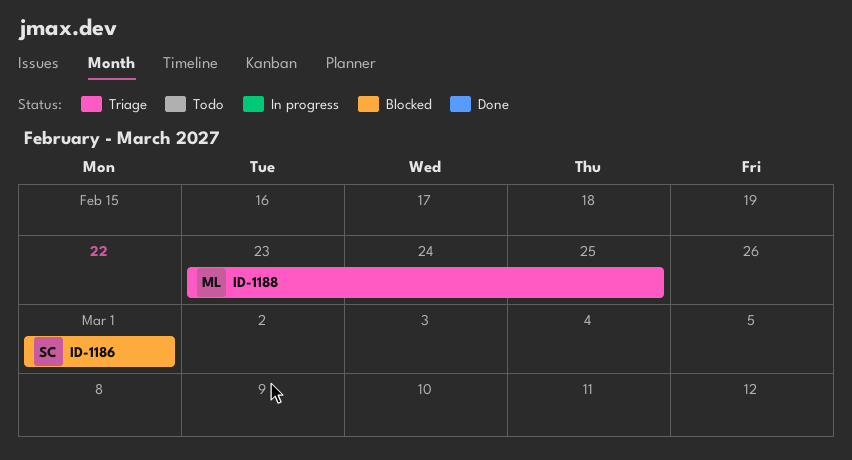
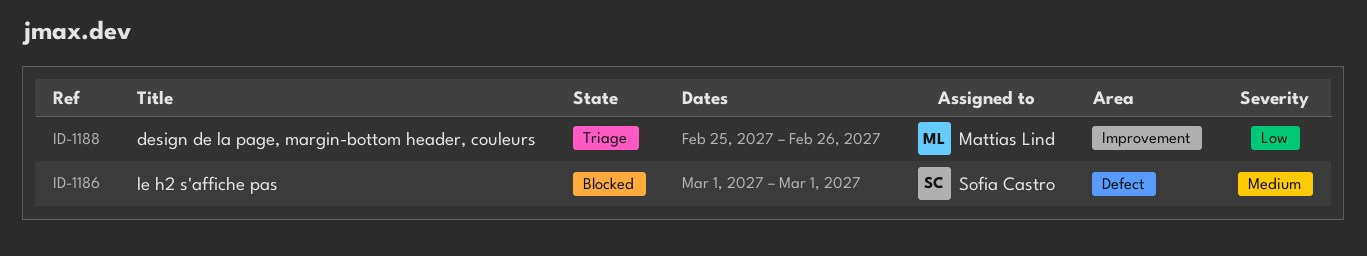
ID-1188, start: Feb 23 -> Feb 25
ID-1188, due: Feb 25 -> Feb 26

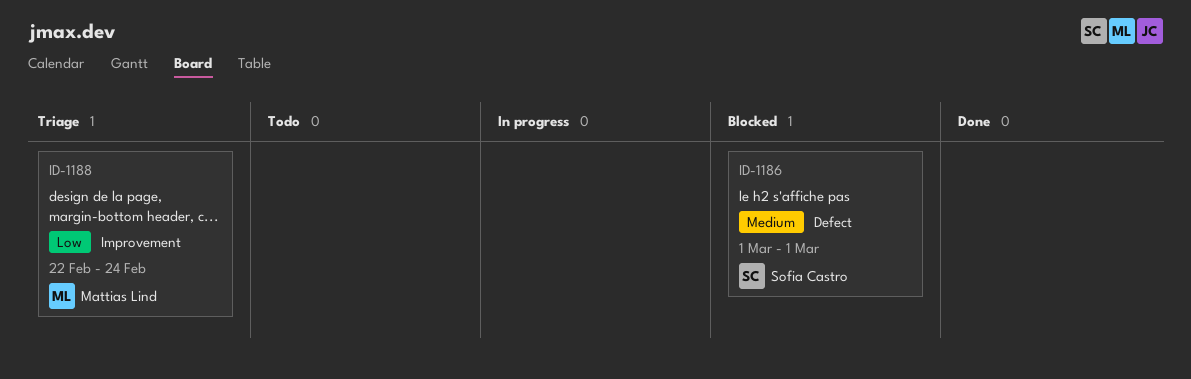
ID-1188, start: Feb 25 -> Feb 22
ID-1188, due: Feb 26 -> Feb 24

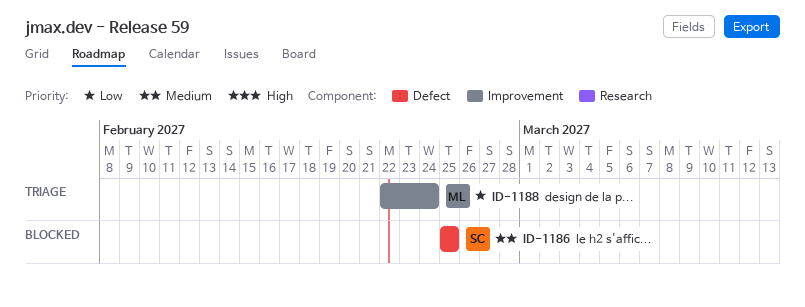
ID-1186, start: Mar 1 -> Feb 25
ID-1186, due: Mar 1 -> Feb 25

